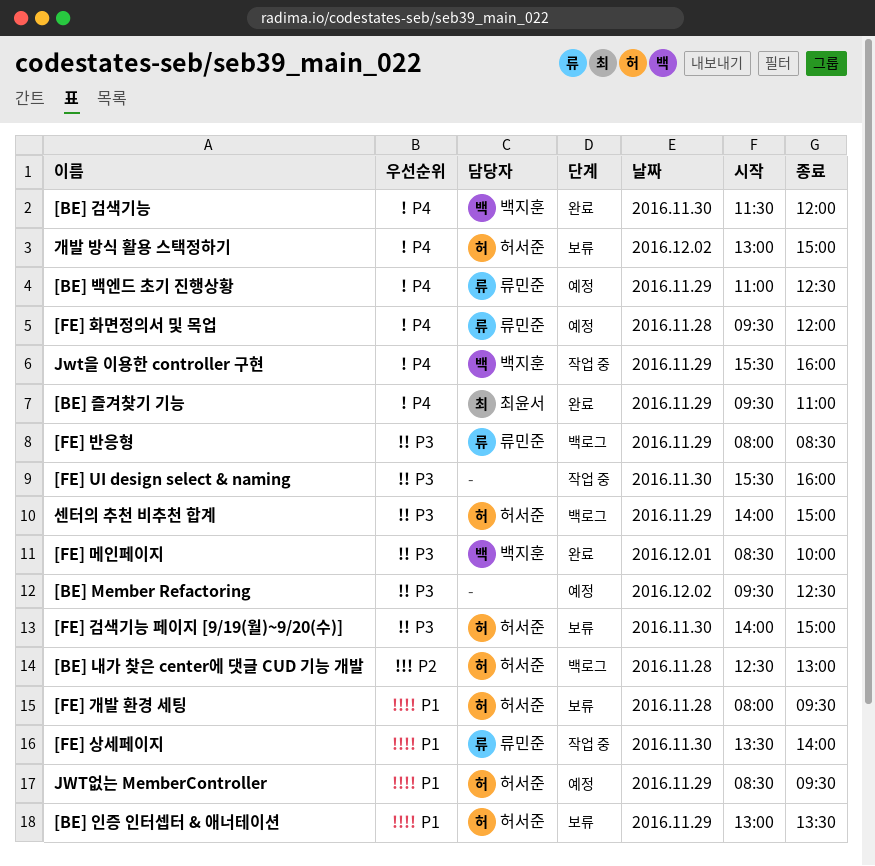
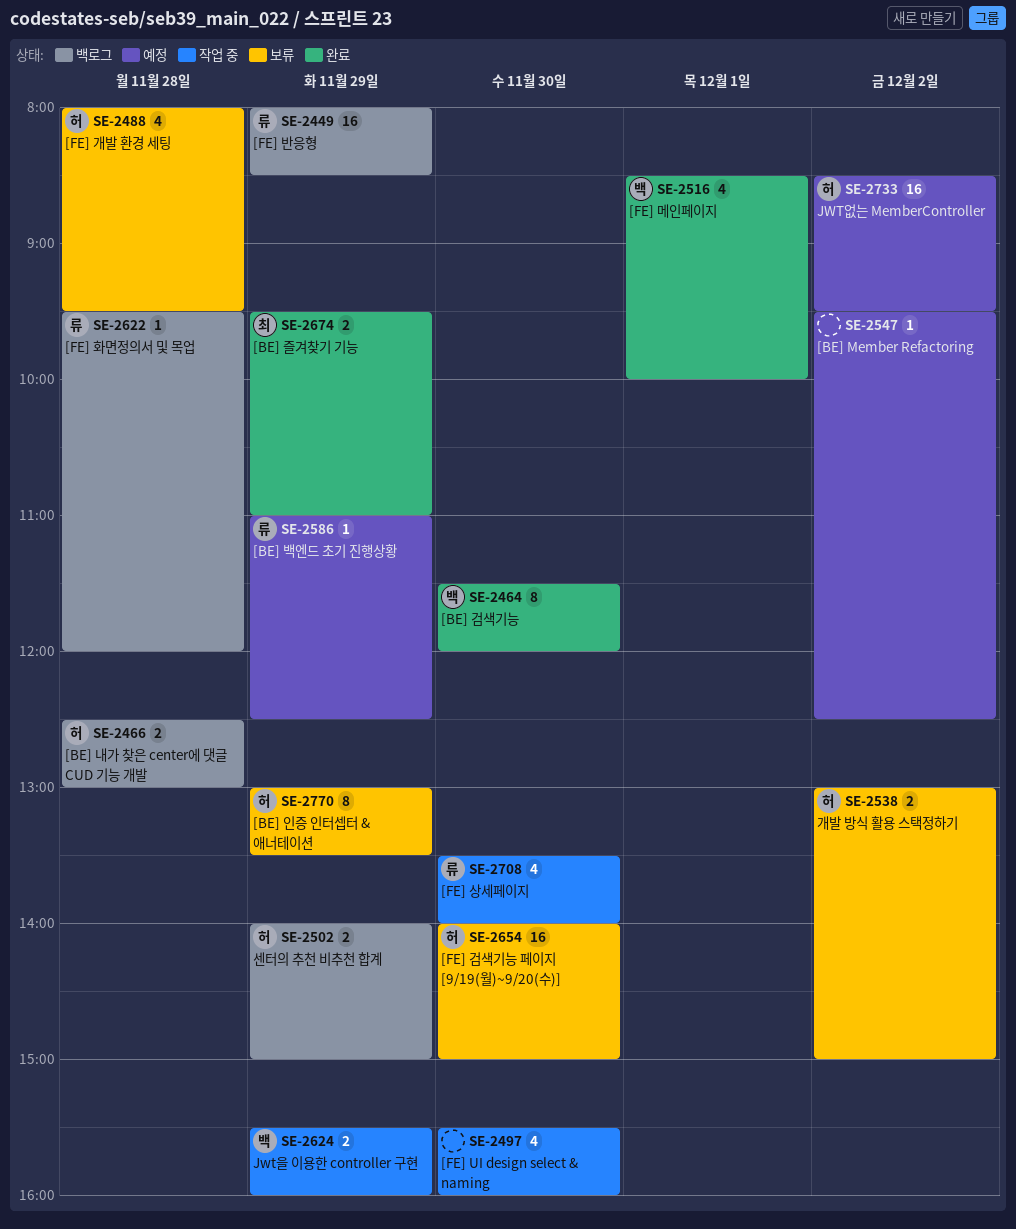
[FE] 화면정의서 및 목업, status: 예정 -> 백로그
JWT없는 MemberController, day: Nov 29 -> Dec 2

